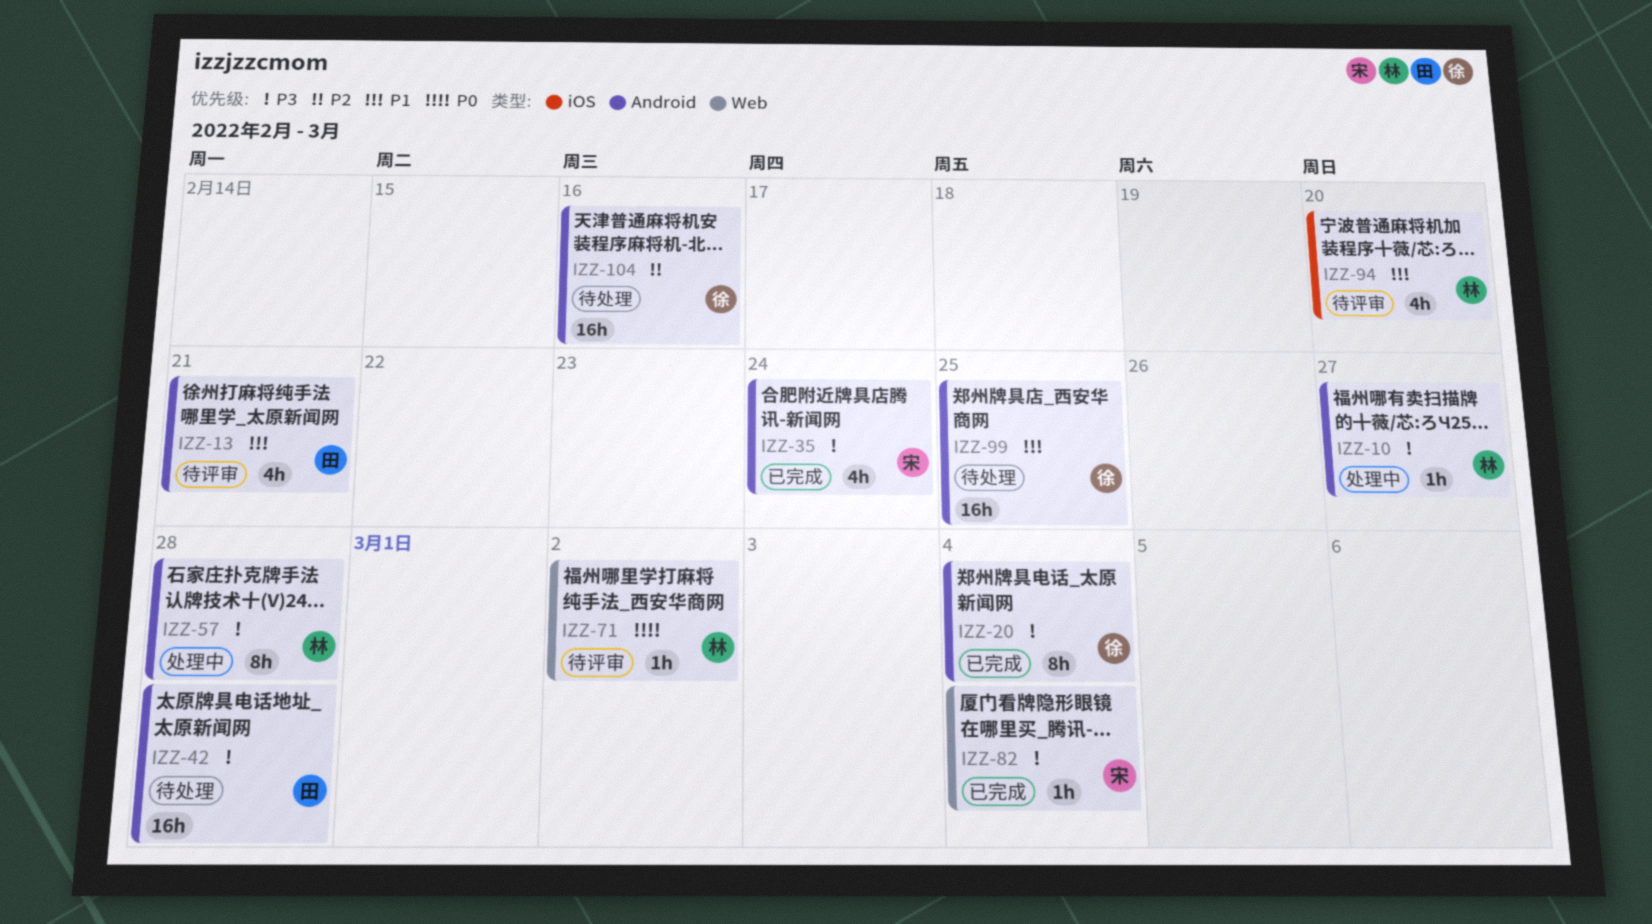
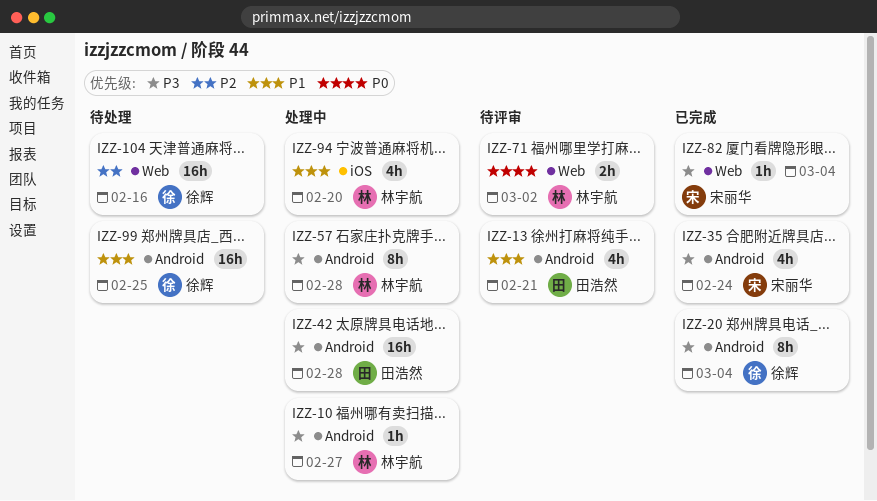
IZZ-42, status: 待处理 -> 处理中
IZZ-71, estimate: 1h -> 2h
IZZ-94, status: 待评审 -> 处理中
IZZ-104, label: Android -> Web

